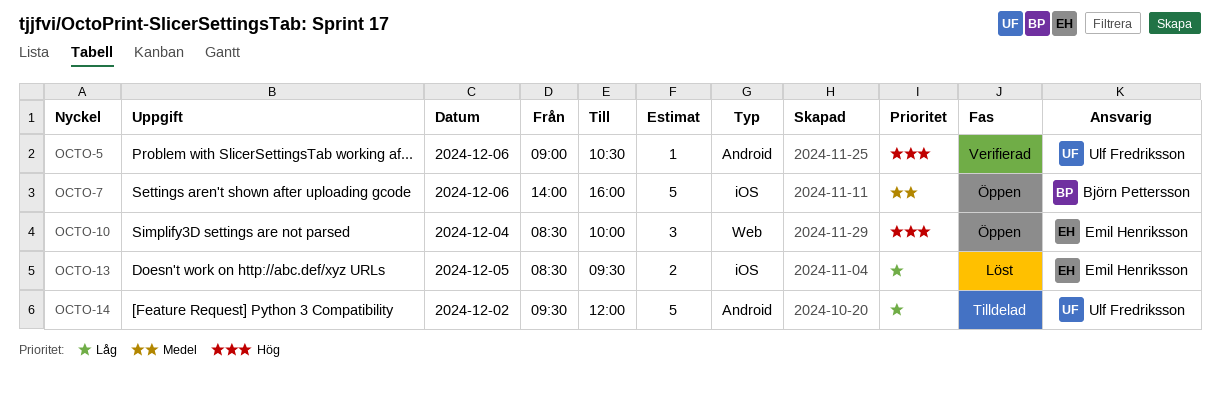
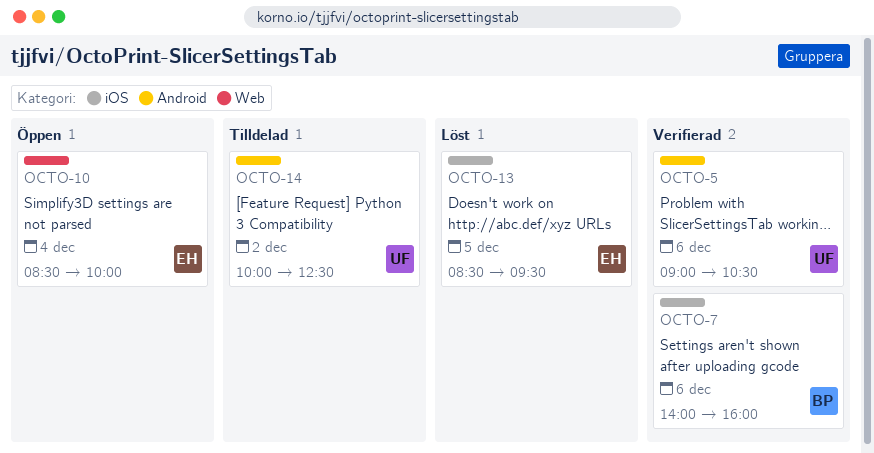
OCTO-7, status: Öppen -> Verifierad
OCTO-14, begins: 09:30 -> 10:00
OCTO-14, ends: 12:00 -> 12:30

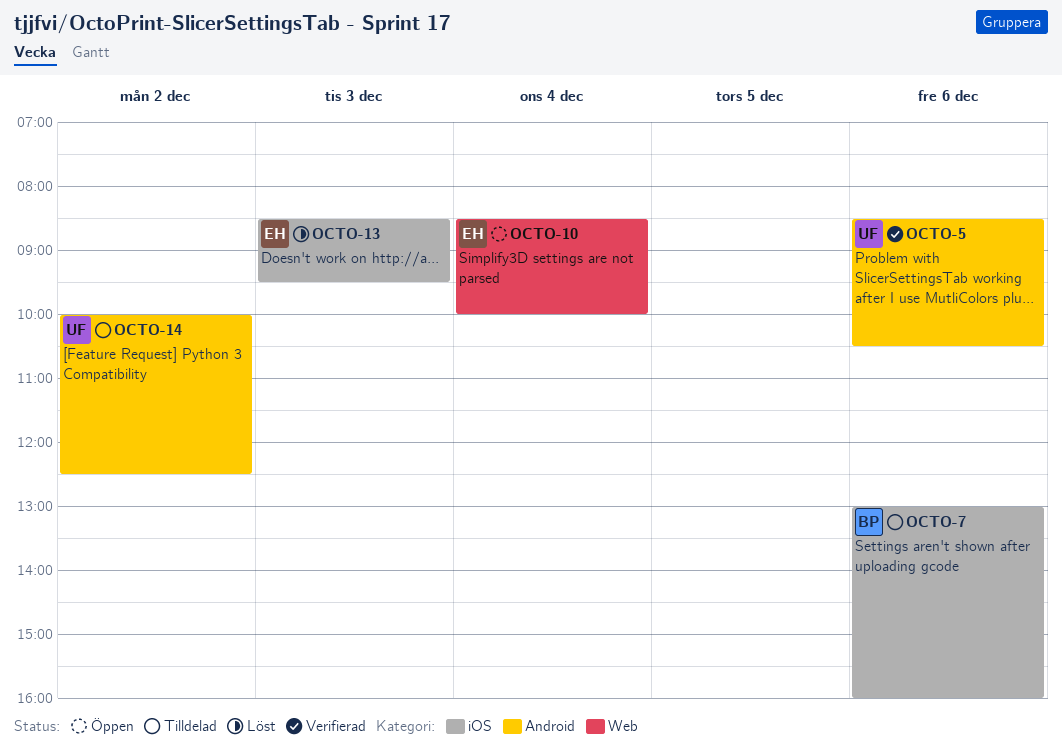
OCTO-5, begins: 09:00 -> 08:30
OCTO-7, status: Verifierad -> Tilldelad
OCTO-7, begins: 14:00 -> 13:00
OCTO-13, day: Dec 5 -> Dec 3

